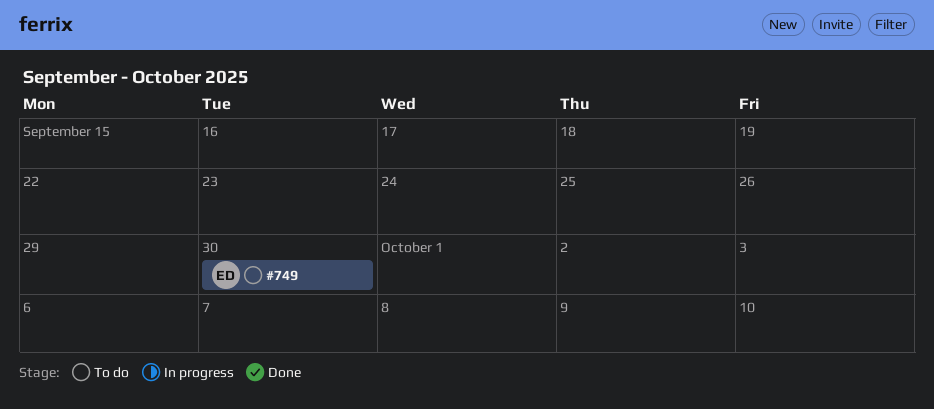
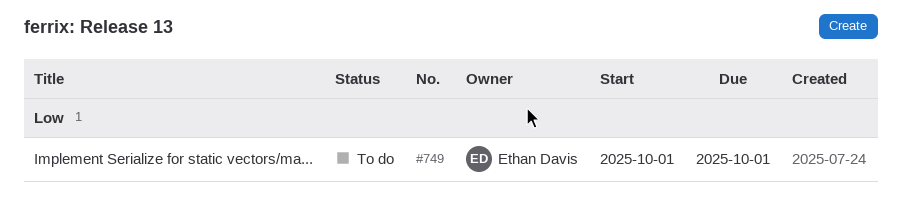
#749, start: Sep 30 -> Oct 1
#749, due: Sep 30 -> Oct 1

